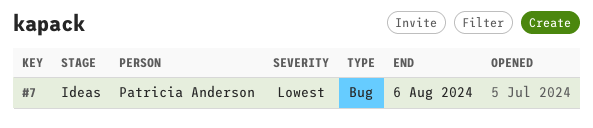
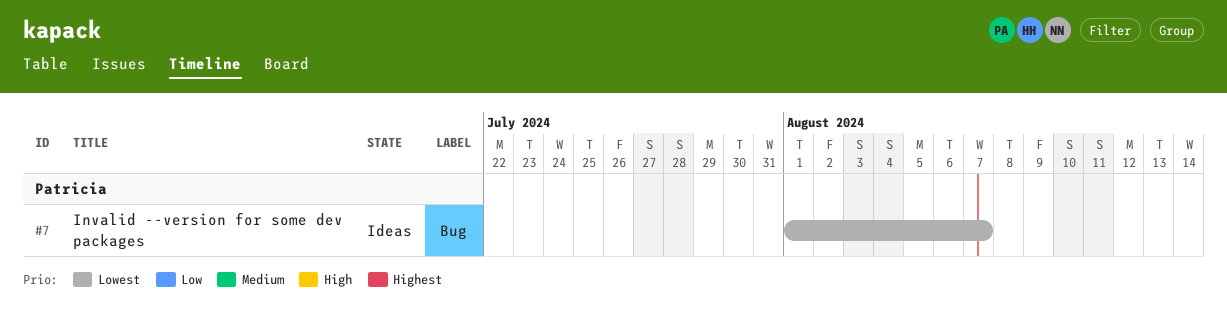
#7, due: Aug 6 -> Aug 7

